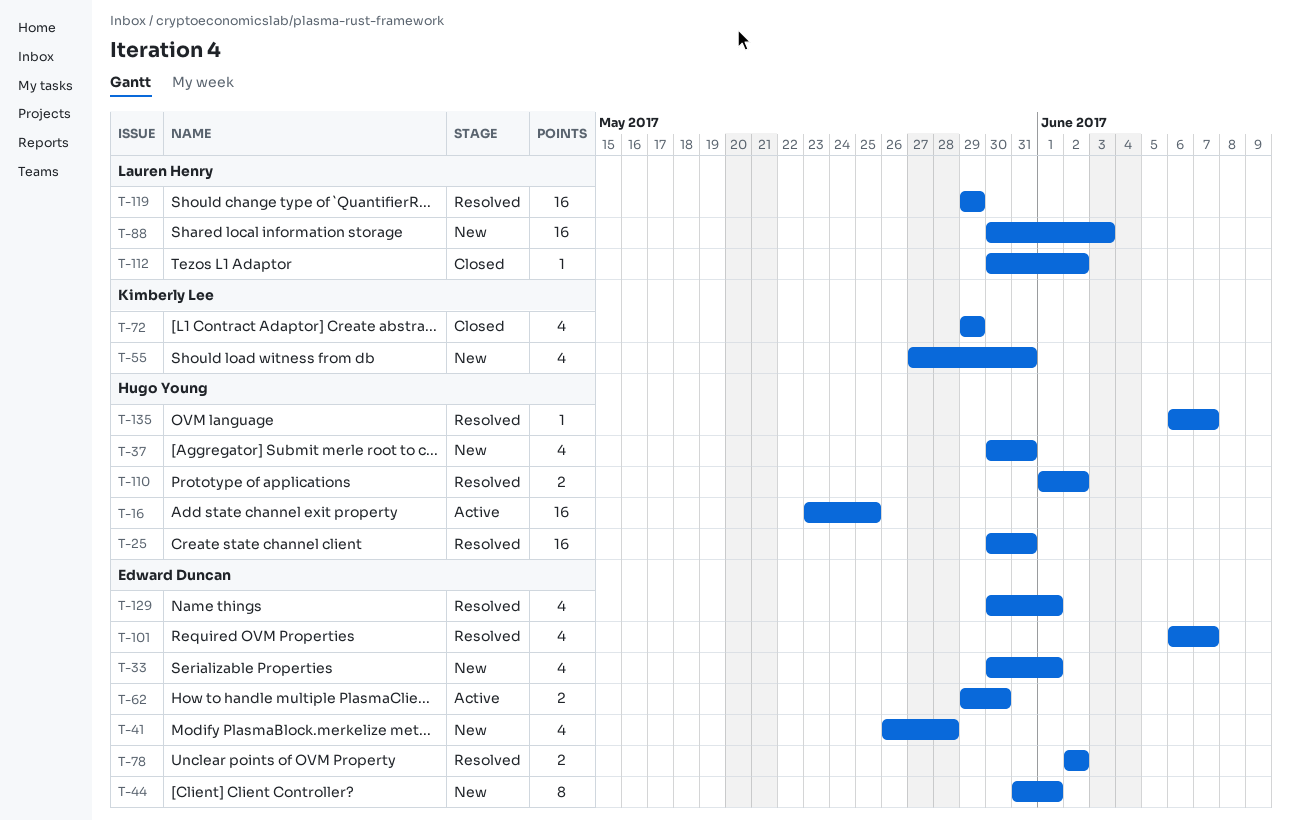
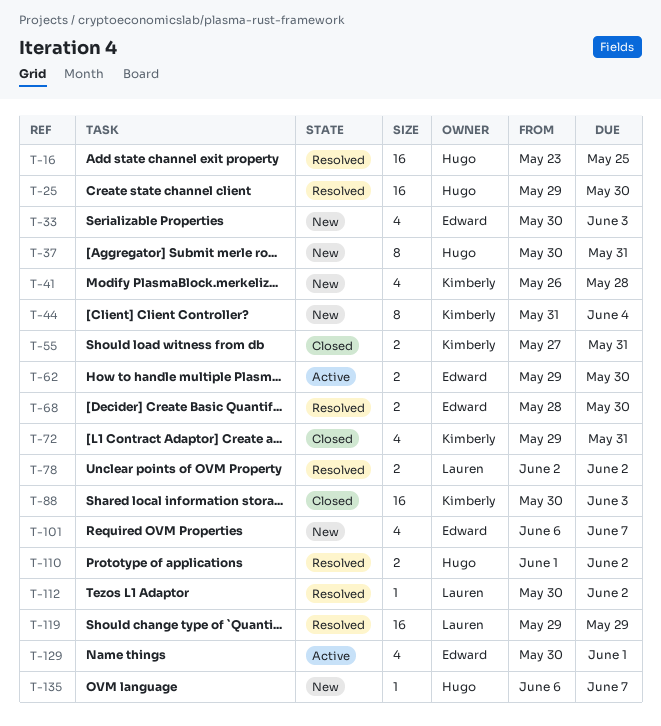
T-16, status: Active -> Resolved
T-25, start: May 30 -> May 29
T-25, due: May 31 -> May 30
T-33, due: Jun 1 -> Jun 3
T-37, estimate: 4 -> 8
T-41, owner: Edward Duncan -> Kimberly Lee
T-44, owner: Edward Duncan -> Kimberly Lee
T-44, due: Jun 1 -> Jun 4
T-55, status: New -> Closed
T-55, estimate: 4 -> 2
T-68: none -> present
T-72, due: May 29 -> May 31
T-78, owner: Edward Duncan -> Lauren Henry
T-88, status: New -> Closed
T-88, owner: Lauren Henry -> Kimberly Lee
T-101, status: Resolved -> New
T-112, status: Closed -> Resolved
T-129, status: Resolved -> Active
T-135, status: Resolved -> New

